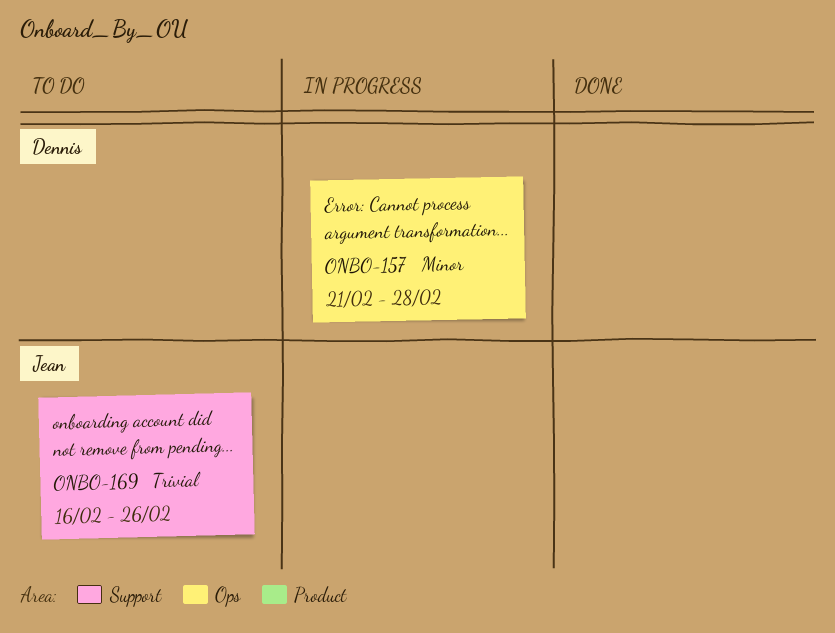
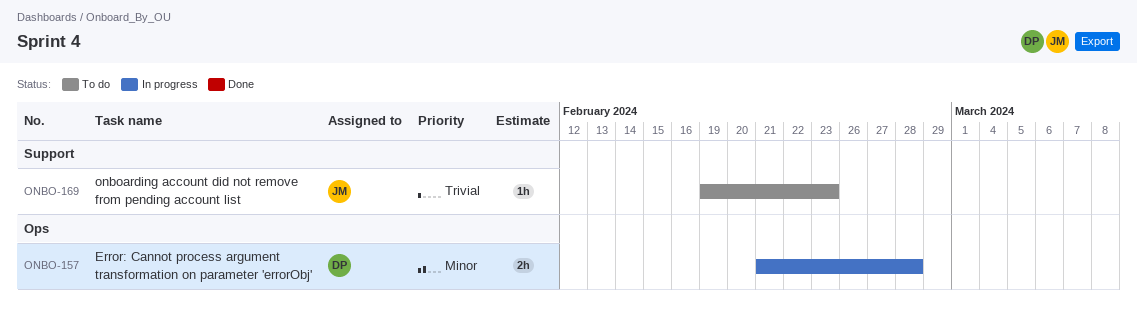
ONBO-169, start: Feb 16 -> Feb 19
ONBO-169, due: Feb 26 -> Feb 23

